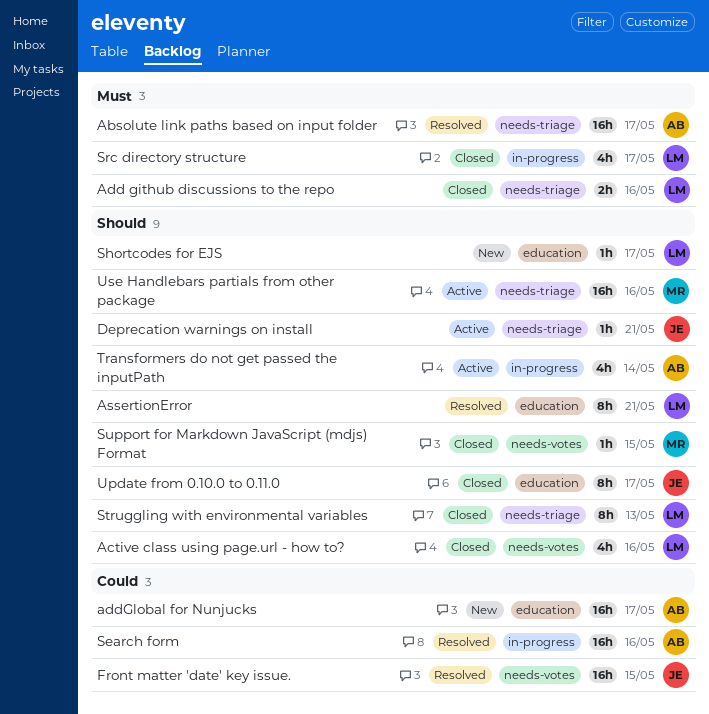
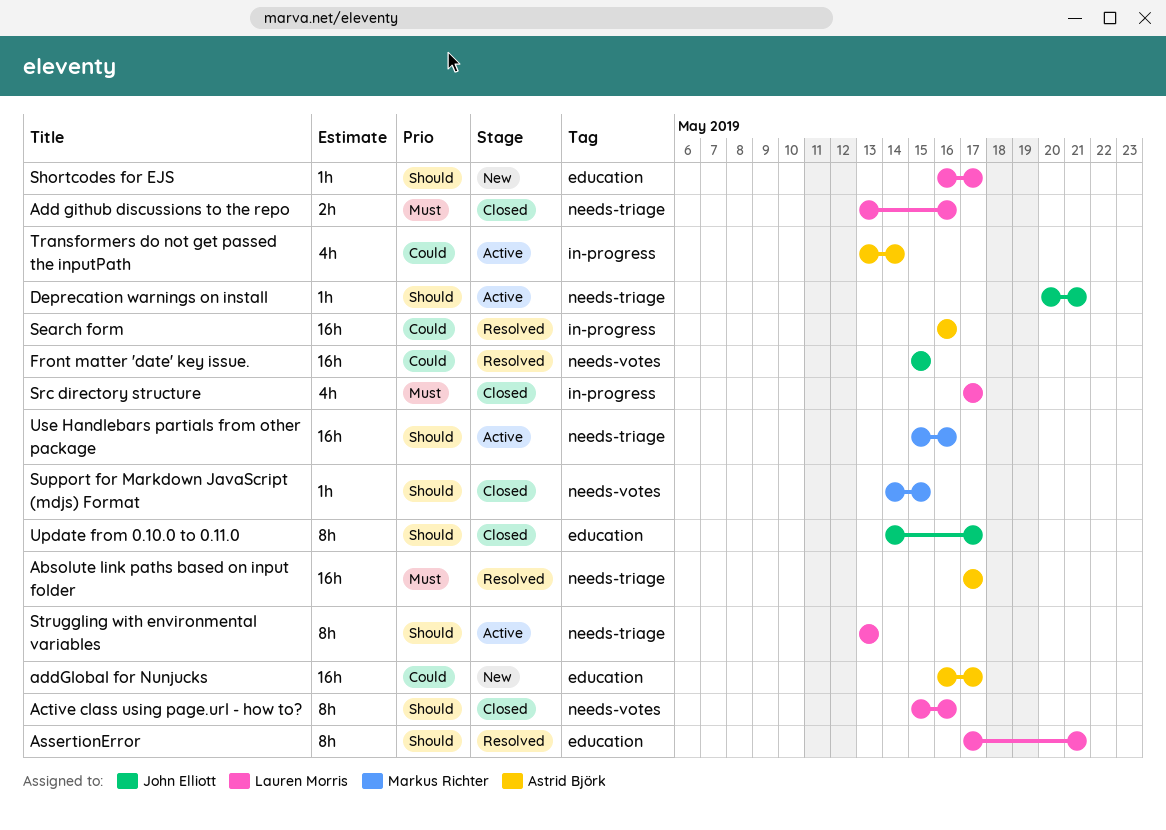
Active class using page.url - how to?, estimate: 4h -> 8h
Struggling with environmental variables, status: Closed -> Active
Transformers do not get passed the inputPath, priority: Should -> Could

